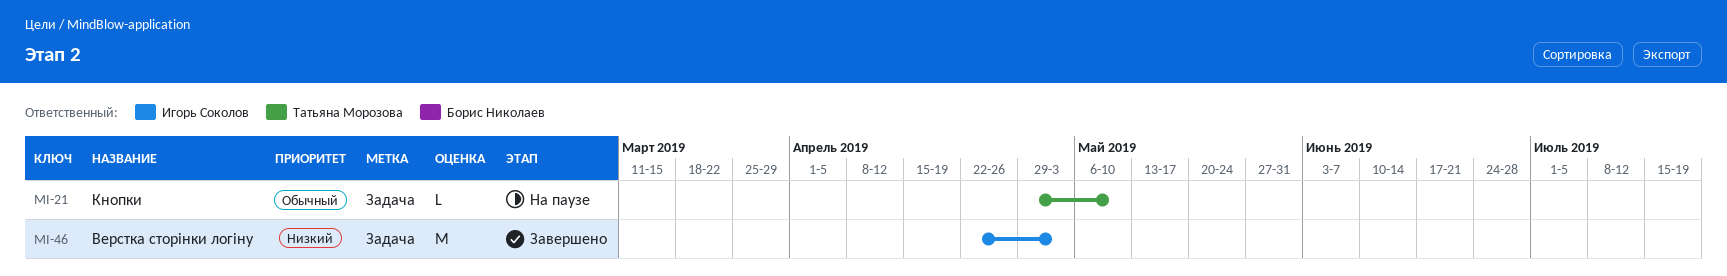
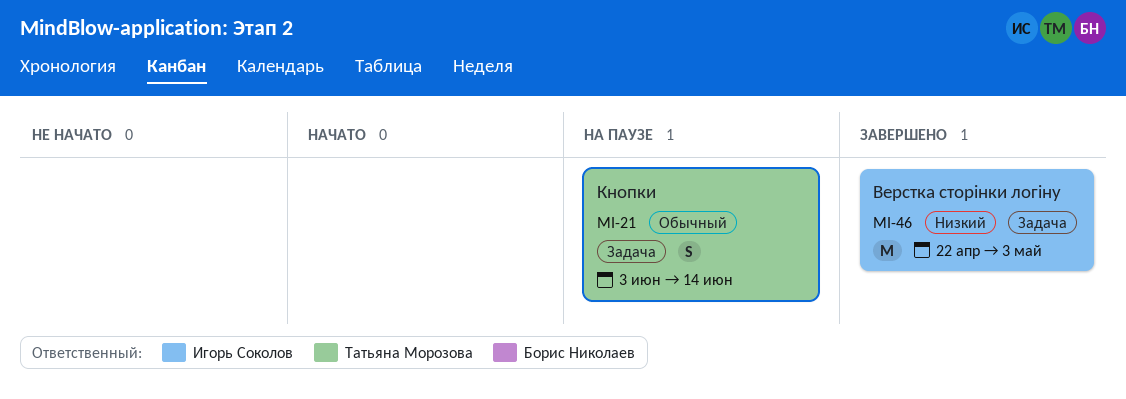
MI-21, estimate: L -> S
MI-21, start: Apr 29 -> Jun 3
MI-21, due: May 10 -> Jun 14

